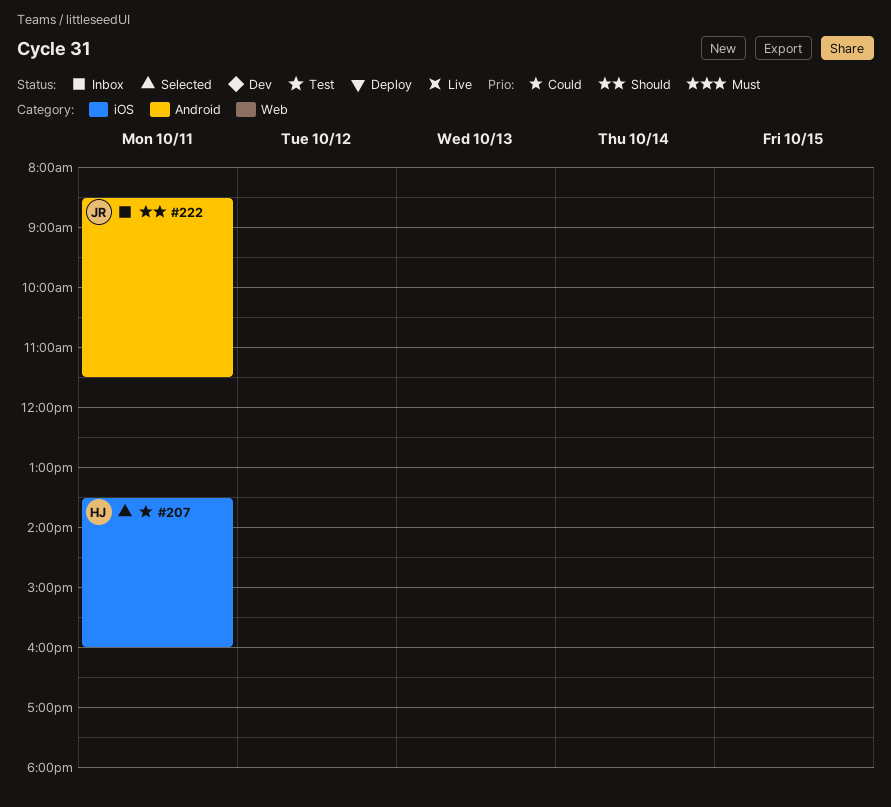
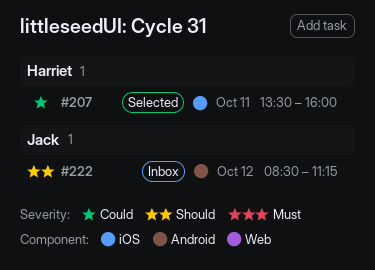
#222, day: Oct 11 -> Oct 12
#222, ends: 11:30 -> 11:15

